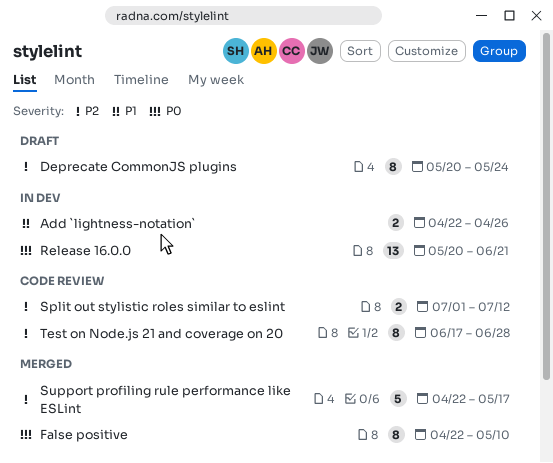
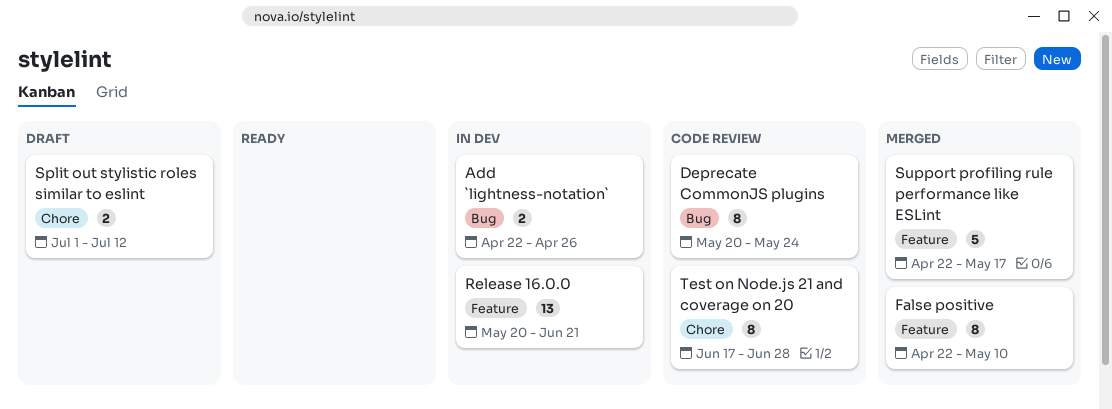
Deprecate CommonJS plugins, status: Draft -> Code review
Split out stylistic roles similar to eslint, status: Code review -> Draft

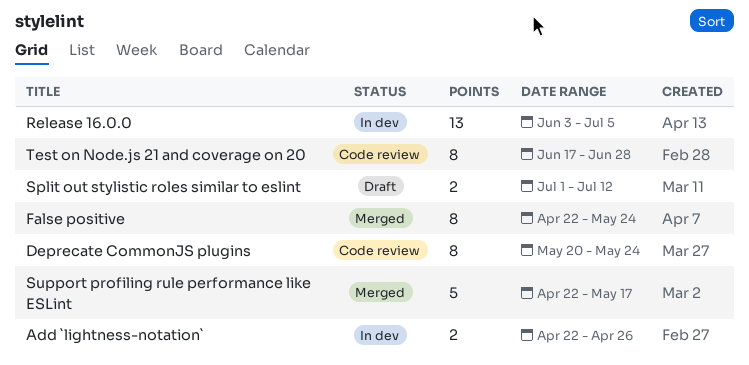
False positive, due: May 10 -> May 24
Release 16.0.0, start: May 20 -> Jun 3
Release 16.0.0, due: Jun 21 -> Jul 5

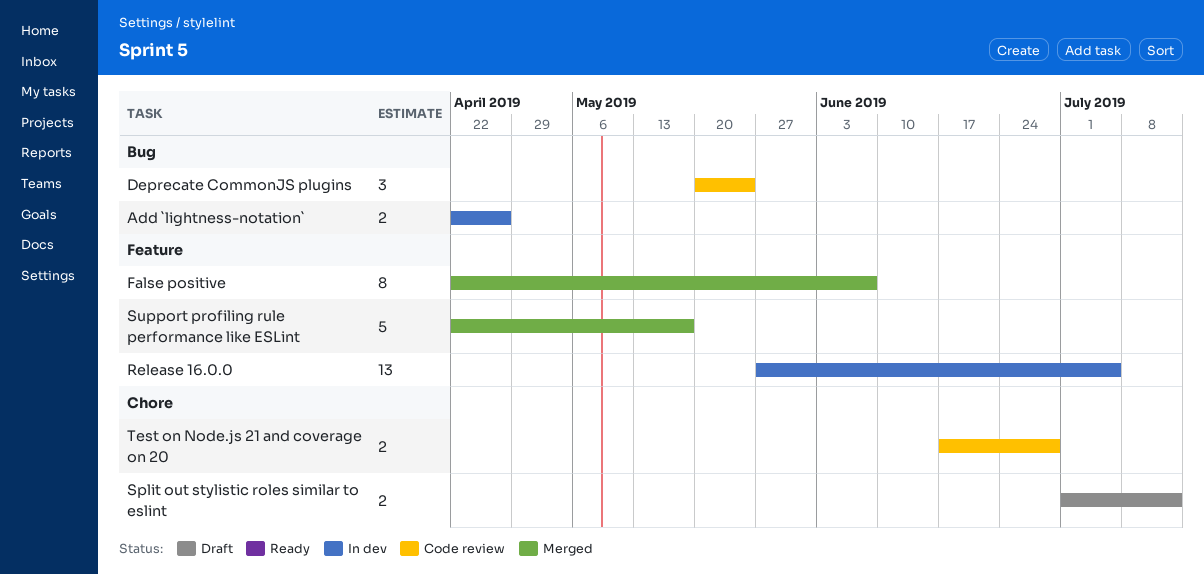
Deprecate CommonJS plugins, estimate: 8 -> 3
False positive, due: May 24 -> Jun 7
Release 16.0.0, start: Jun 3 -> May 27
Test on Node.js 21 and coverage on 20, estimate: 8 -> 2

